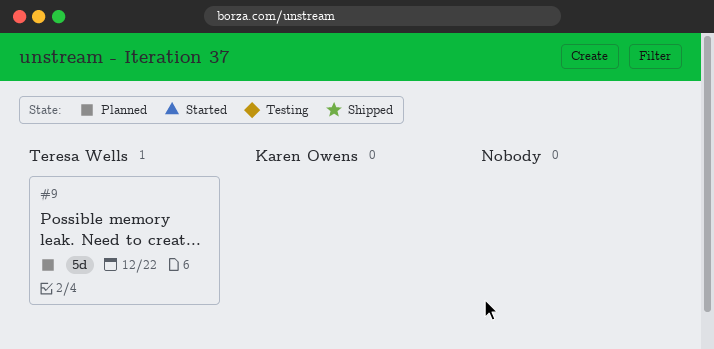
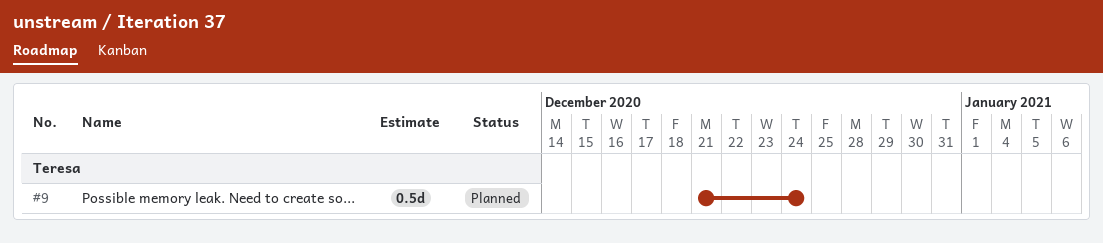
#9, estimate: 5d -> 0.5d
#9, due: Dec 22 -> Dec 24

